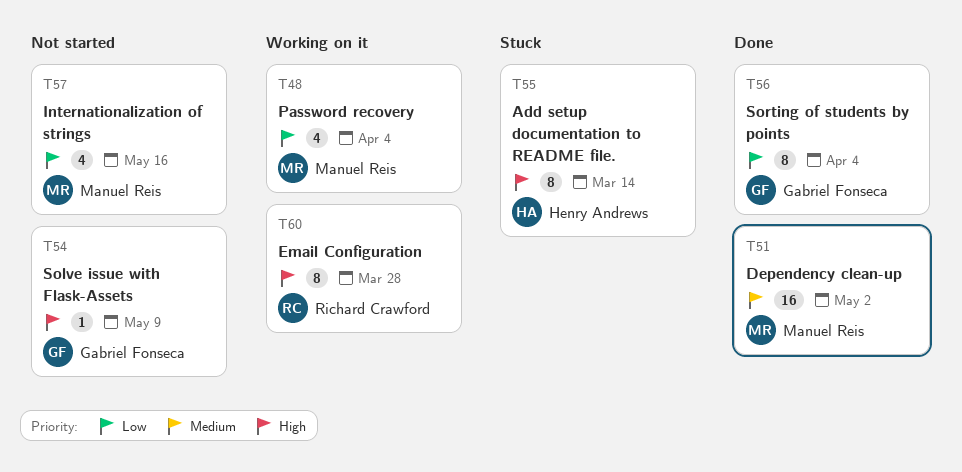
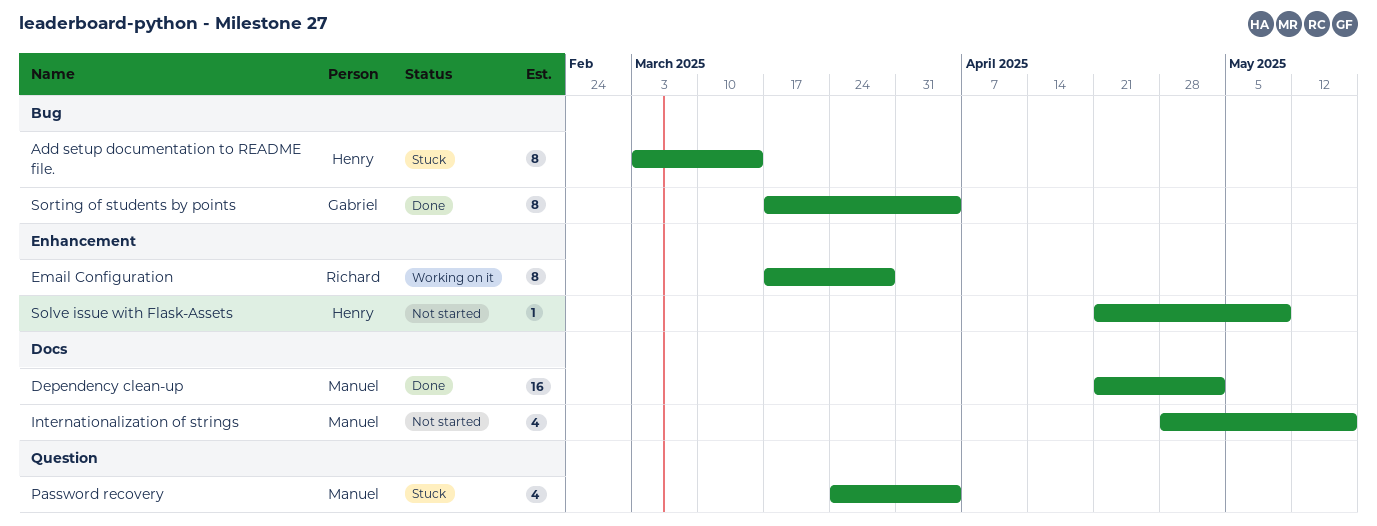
Password recovery, status: Working on it -> Stuck
Solve issue with Flask-Assets, owner: Gabriel Fonseca -> Henry Andrews

